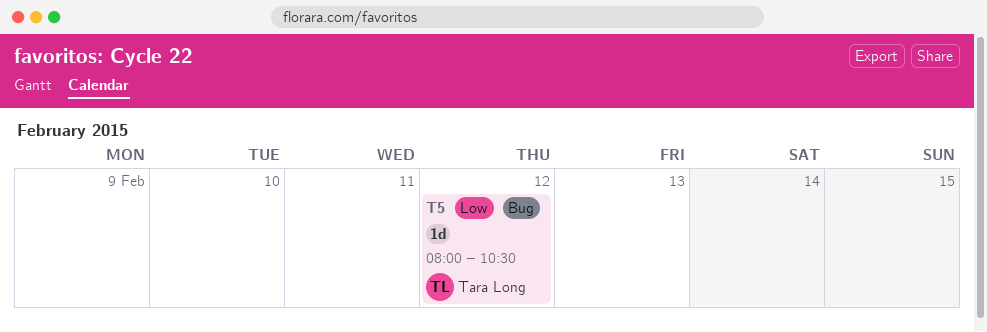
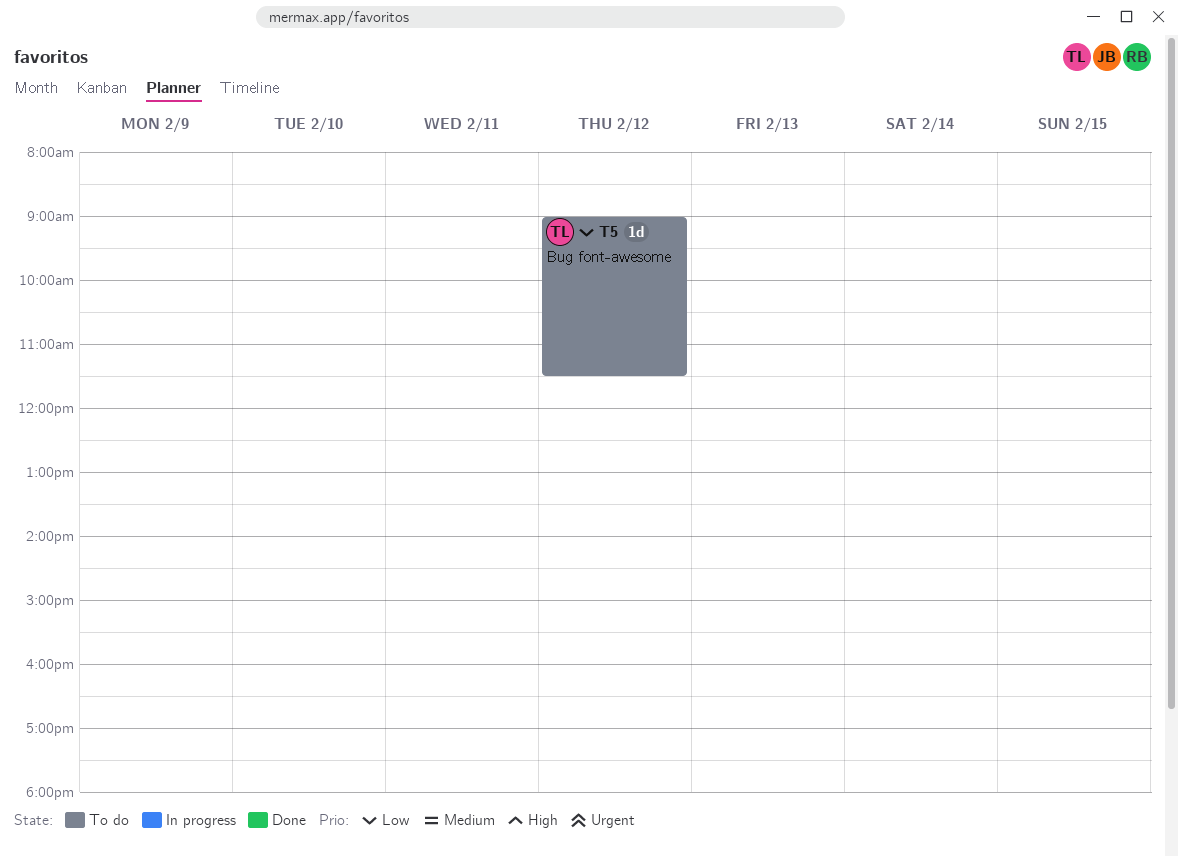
T5, begins: 08:00 -> 09:00
T5, ends: 10:30 -> 11:30

